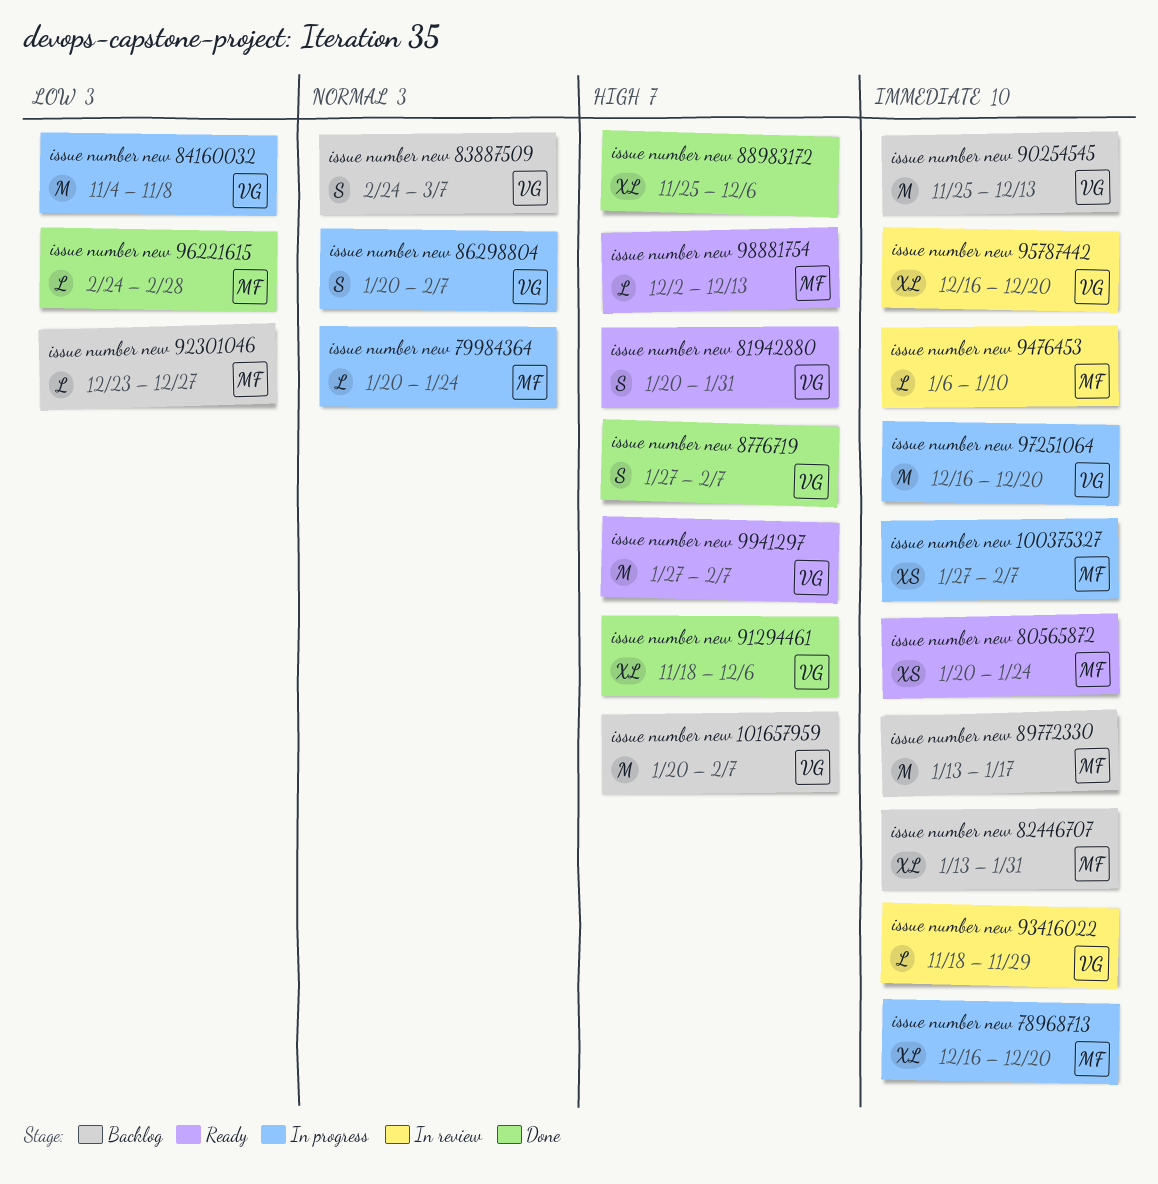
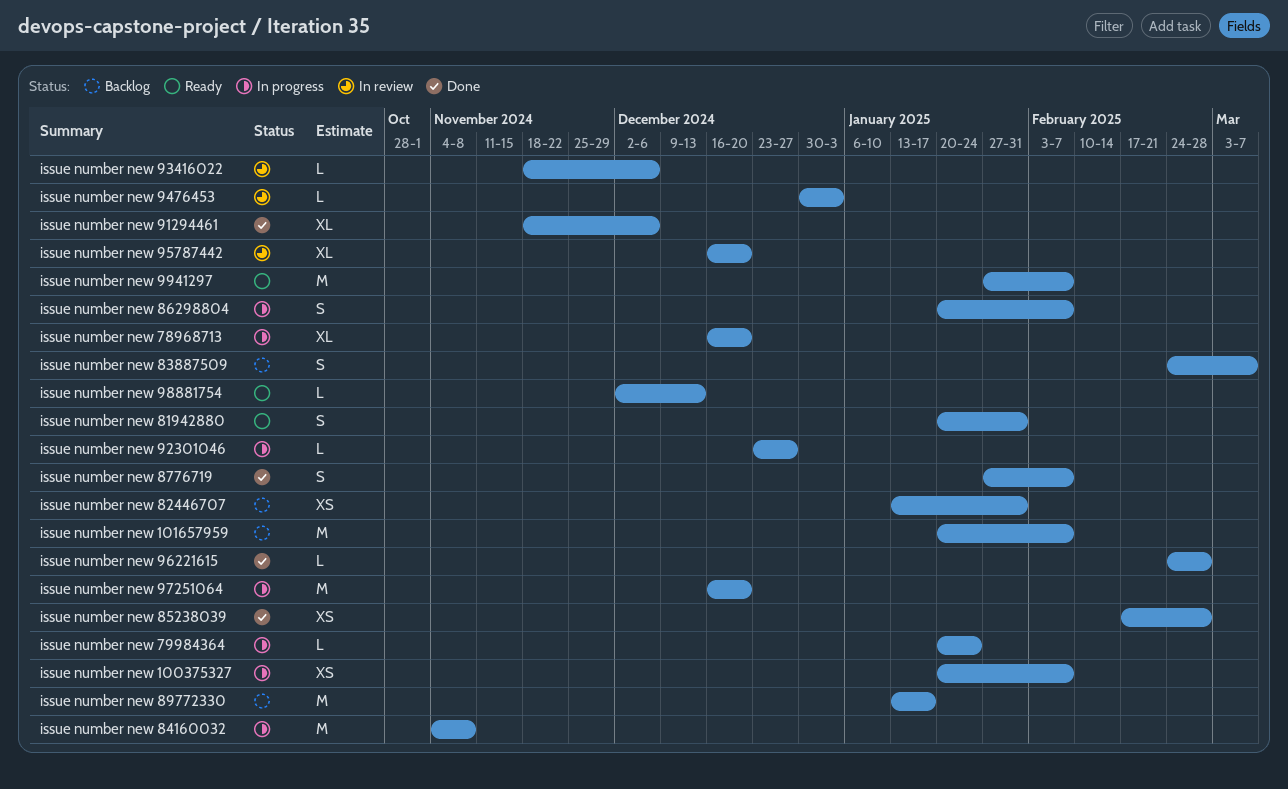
issue number new 100375327, start: Jan 27 -> Jan 20
issue number new 80565872: present -> none
issue number new 82446707, estimate: XL -> XS
issue number new 85238039: none -> present
issue number new 88983172: present -> none
issue number new 90254545: present -> none
issue number new 92301046, status: Backlog -> In progress
issue number new 93416022, due: Nov 29 -> Dec 6
issue number new 9476453, start: Jan 6 -> Dec 30
issue number new 9476453, due: Jan 10 -> Jan 3

